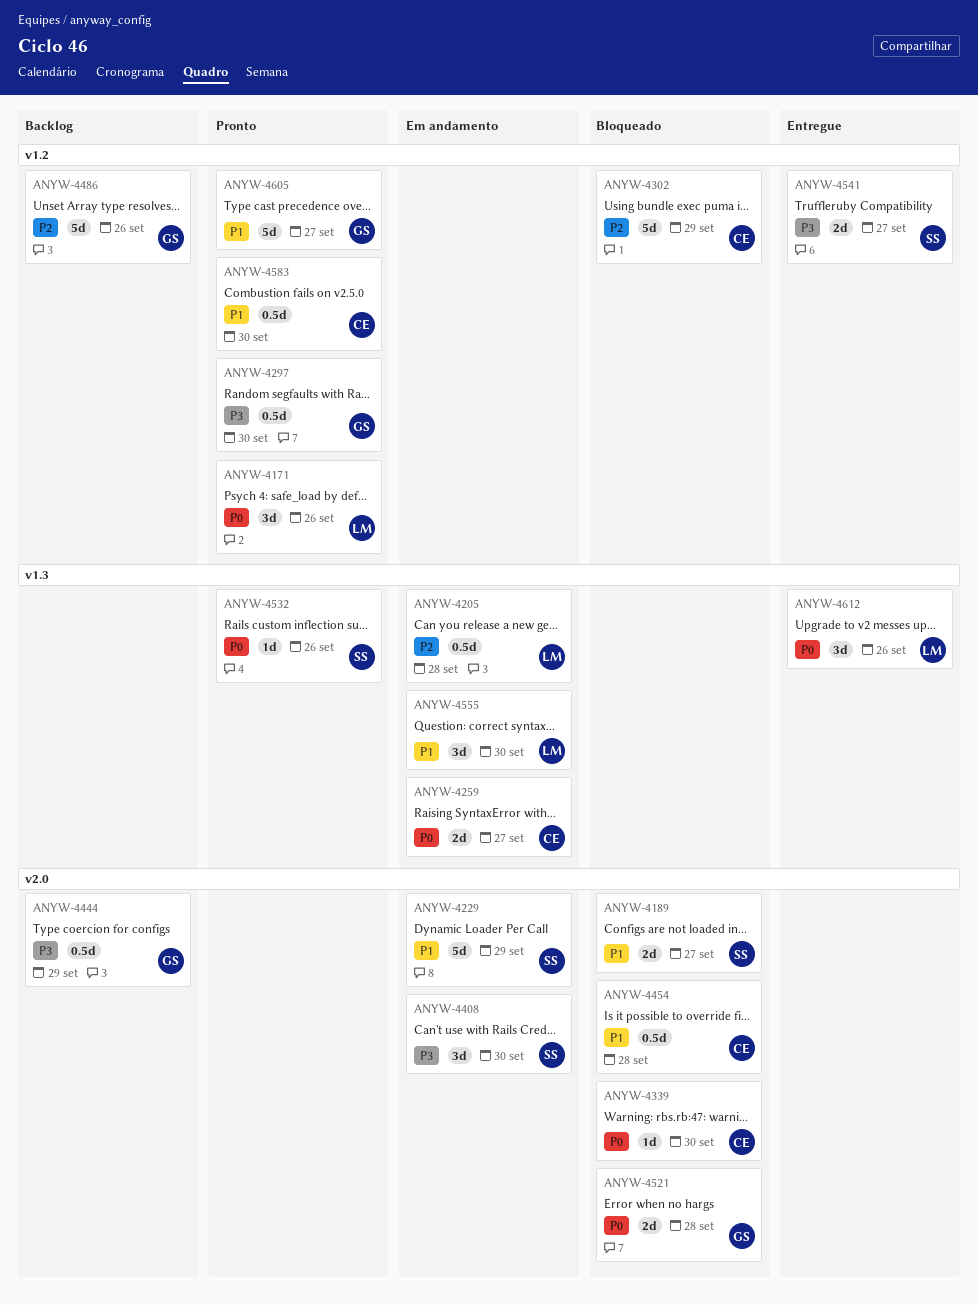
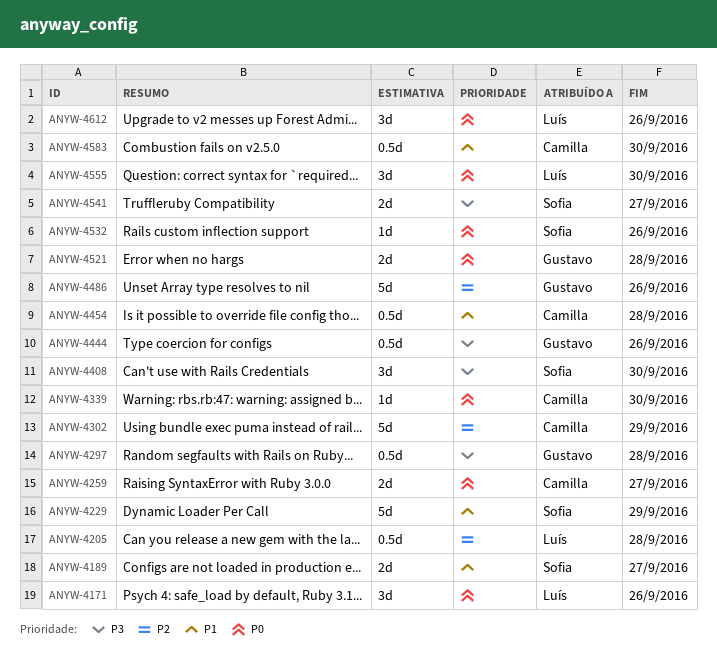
ANYW-4297, due: Sep 30 -> Sep 28
ANYW-4444, due: Sep 29 -> Sep 26
ANYW-4555, priority: P1 -> P0
ANYW-4605: present -> none

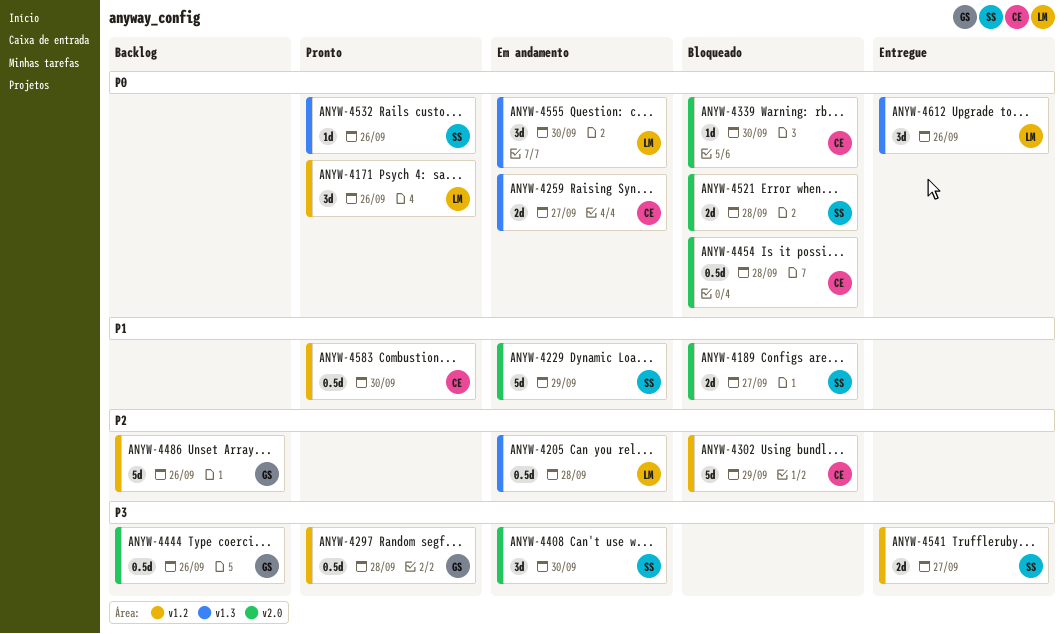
ANYW-4454, priority: P1 -> P0
ANYW-4521, owner: Gustavo -> Sofia

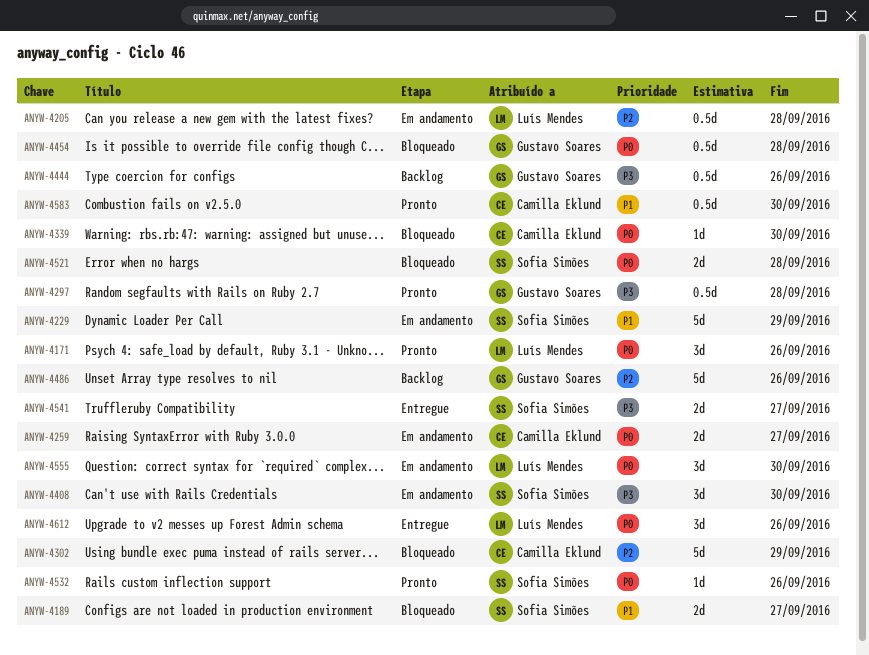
ANYW-4454, owner: Camilla Eklund -> Gustavo Soares

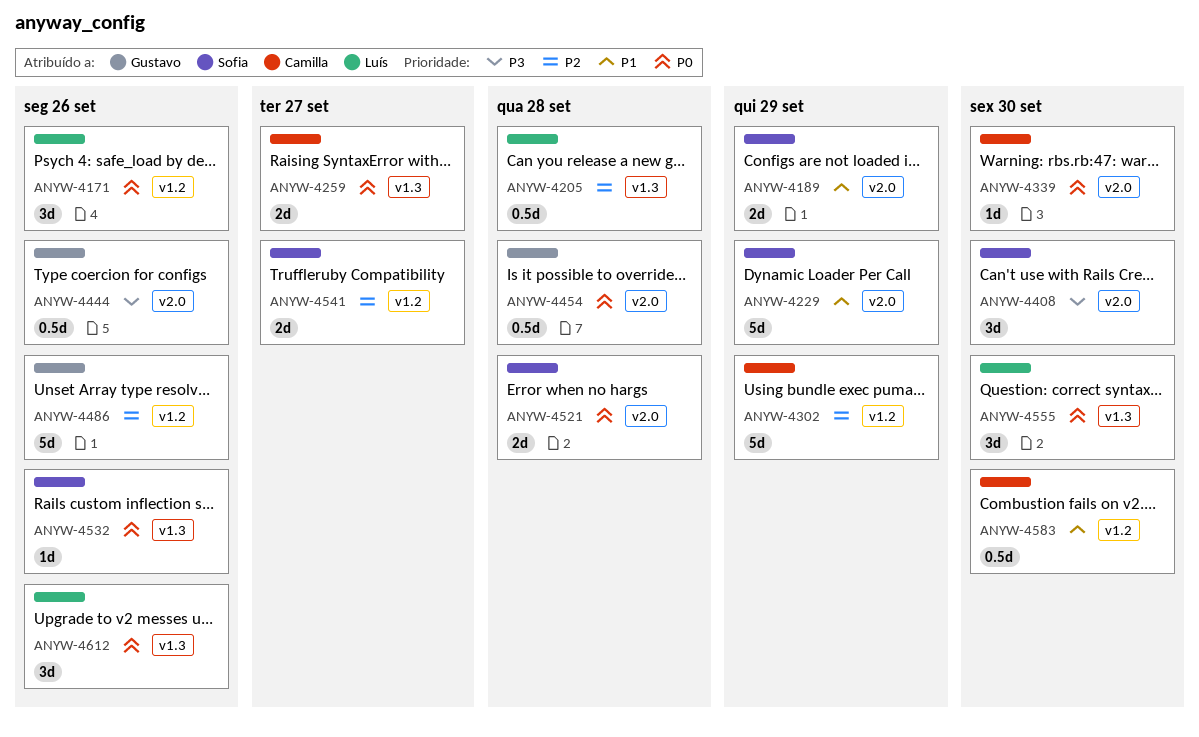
ANYW-4189, due: Sep 27 -> Sep 29
ANYW-4297: present -> none
ANYW-4541, priority: P3 -> P2

